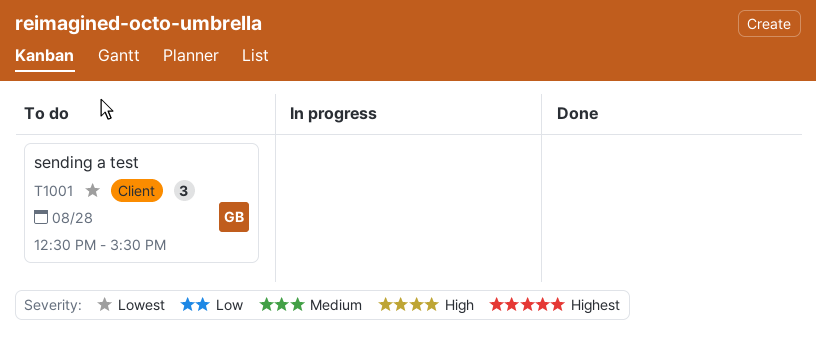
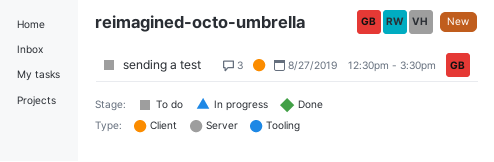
sending a test, day: Aug 28 -> Aug 27

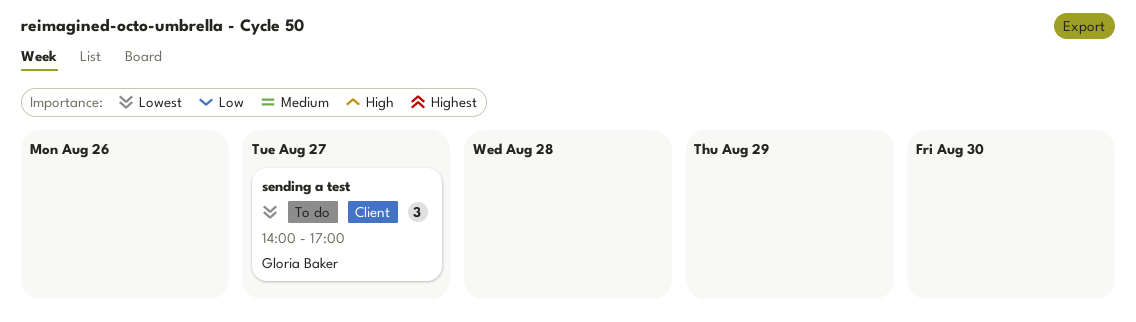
sending a test, begins: 12:30 -> 14:00
sending a test, ends: 15:30 -> 17:00

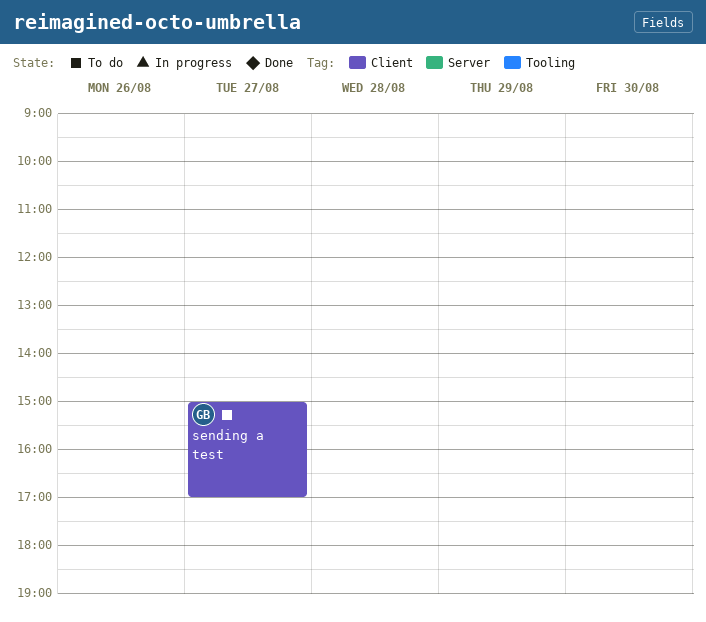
sending a test, begins: 14:00 -> 15:00

